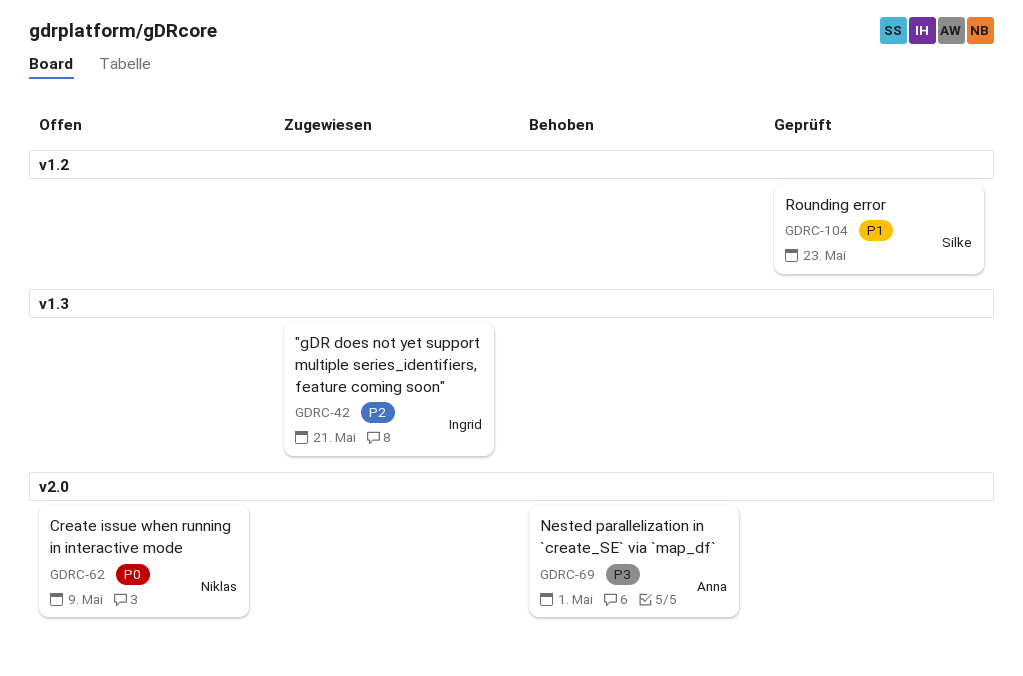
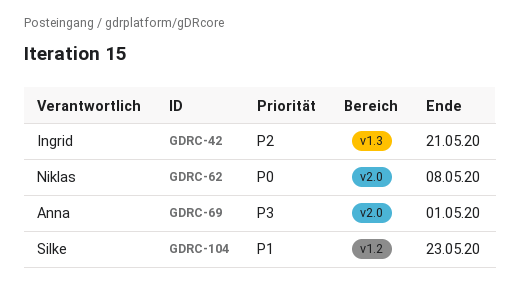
GDRC-62, due: May 9 -> May 8

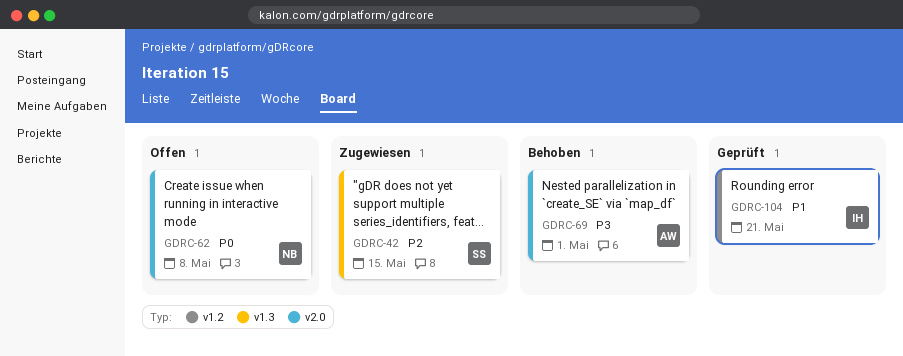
GDRC-42, owner: Ingrid -> Silke
GDRC-42, due: May 21 -> May 15
GDRC-104, owner: Silke -> Ingrid
GDRC-104, due: May 23 -> May 21

